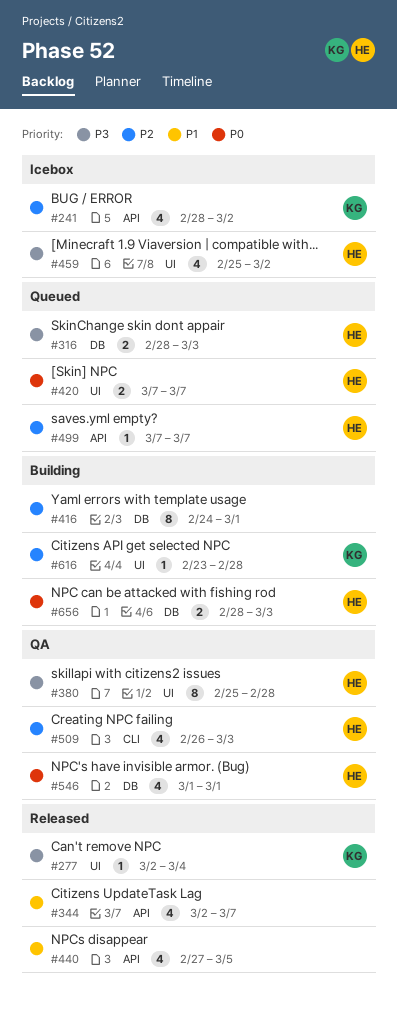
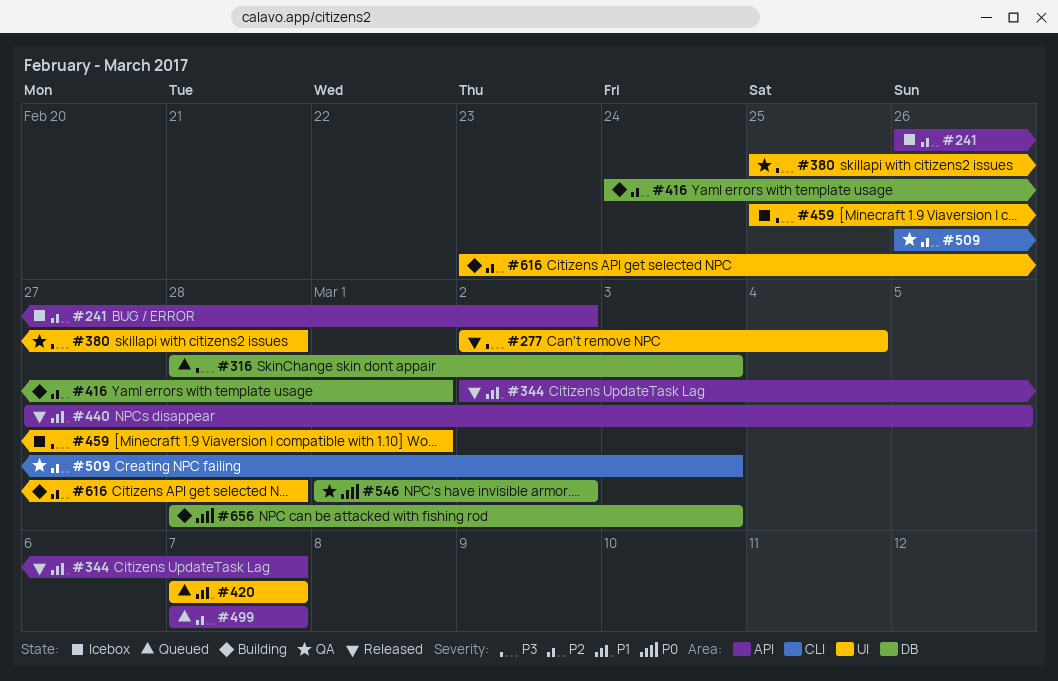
#241, start: Feb 28 -> Feb 26
#420, priority: P0 -> P1
#459, due: Mar 2 -> Mar 1
#546, due: Mar 1 -> Mar 2

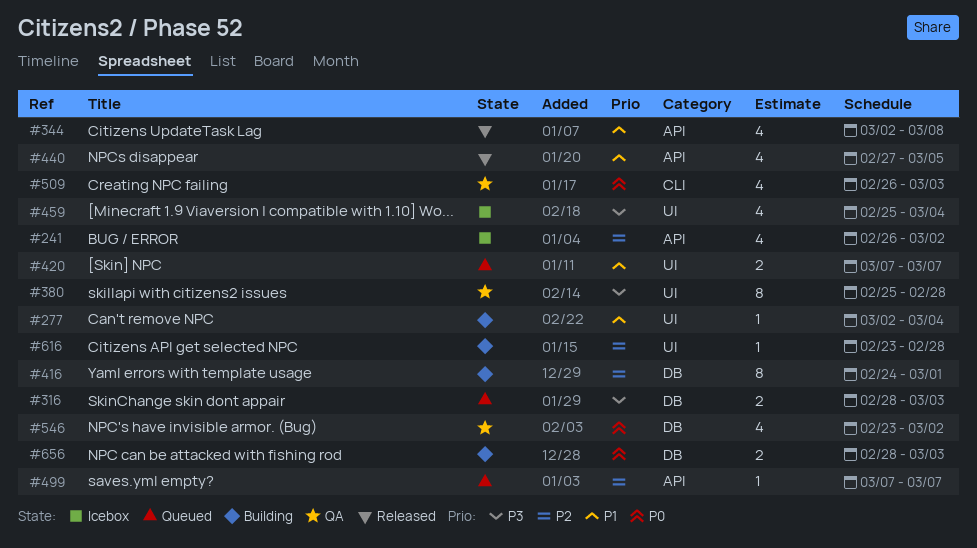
#277, status: Released -> Building
#277, priority: P3 -> P1
#344, due: Mar 7 -> Mar 8
#459, due: Mar 1 -> Mar 4
#509, priority: P2 -> P0
#546, start: Mar 1 -> Feb 23

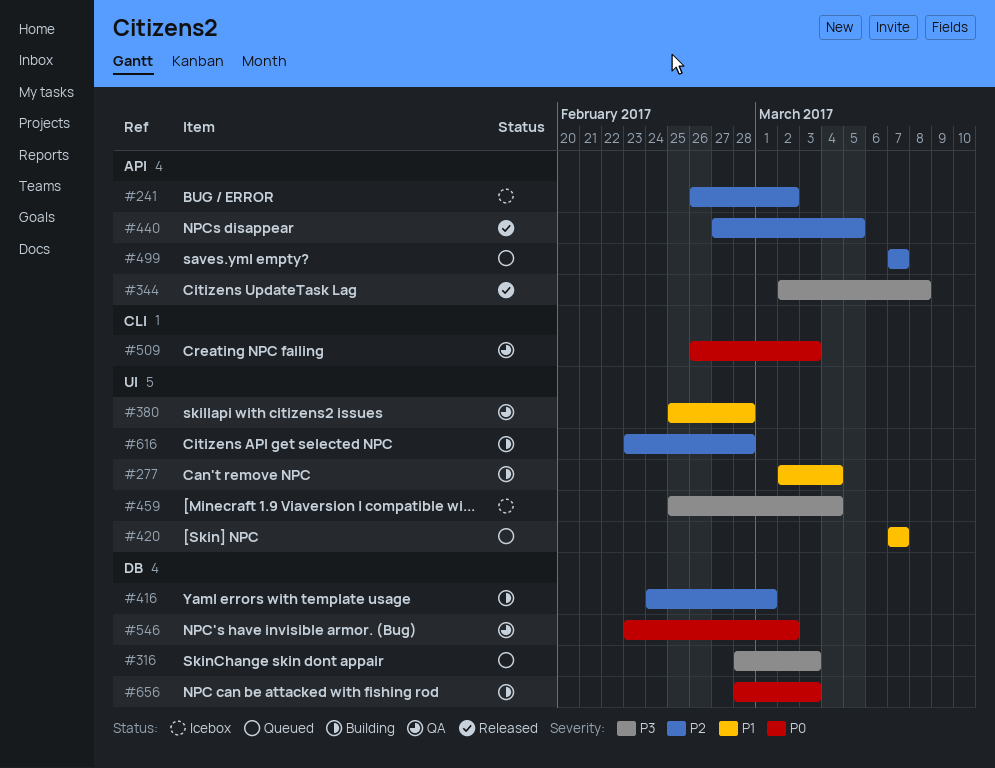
#344, priority: P1 -> P3
#380, priority: P3 -> P1
#440, priority: P1 -> P2

